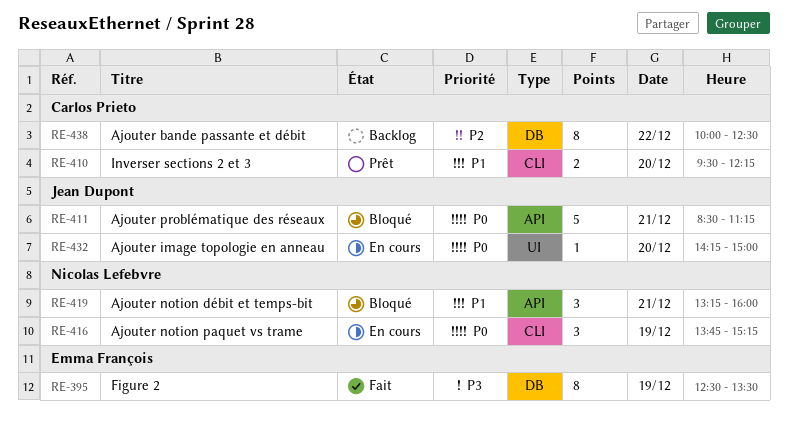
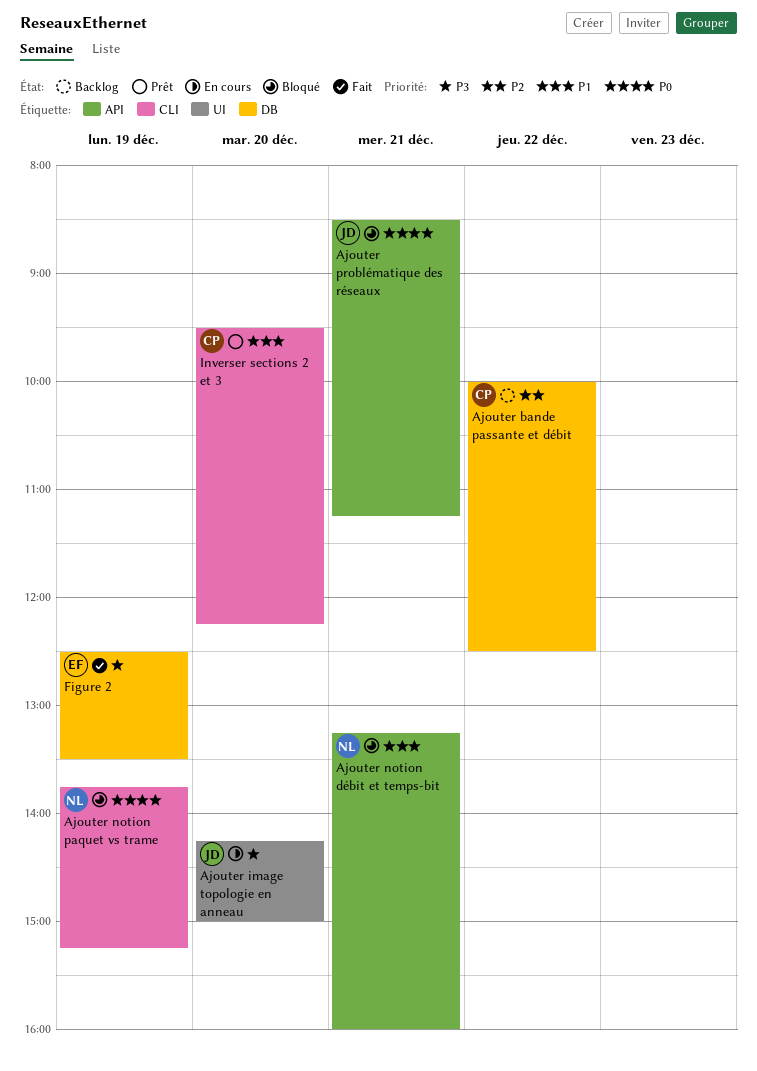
Ajouter image topologie en anneau, priority: P0 -> P3
Ajouter notion paquet vs trame, status: En cours -> Bloqué

